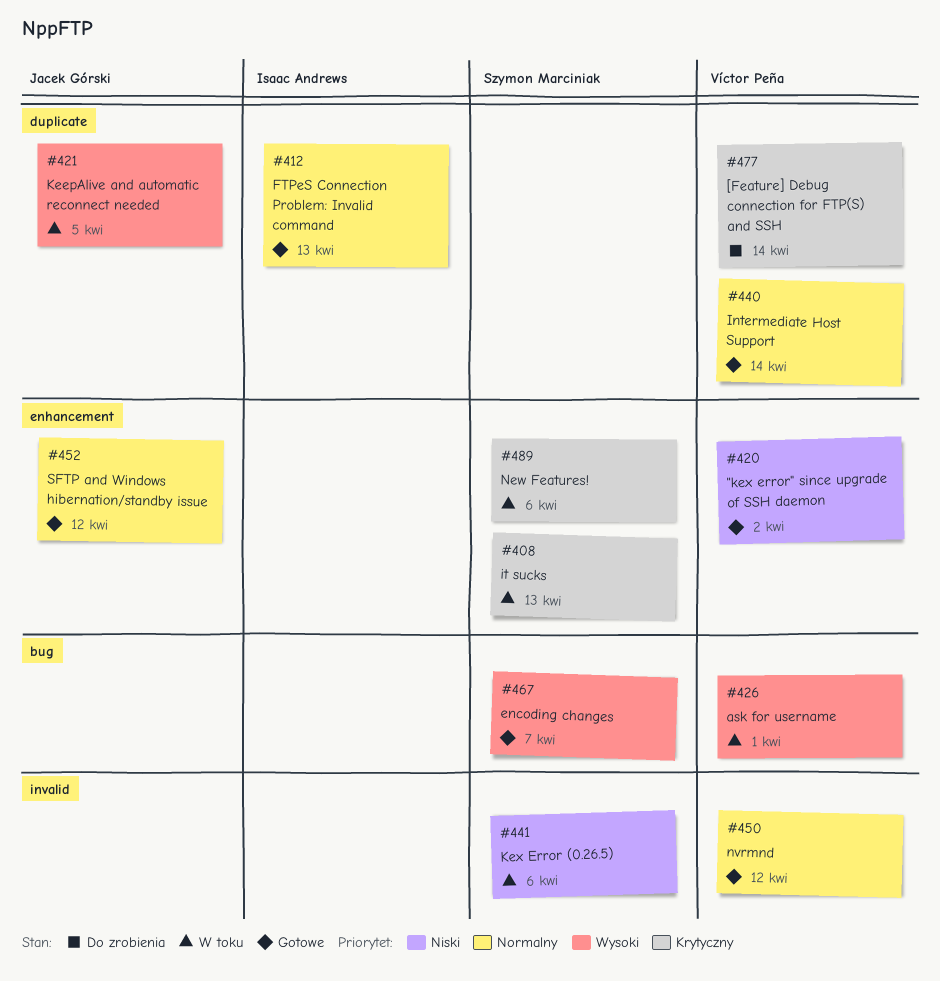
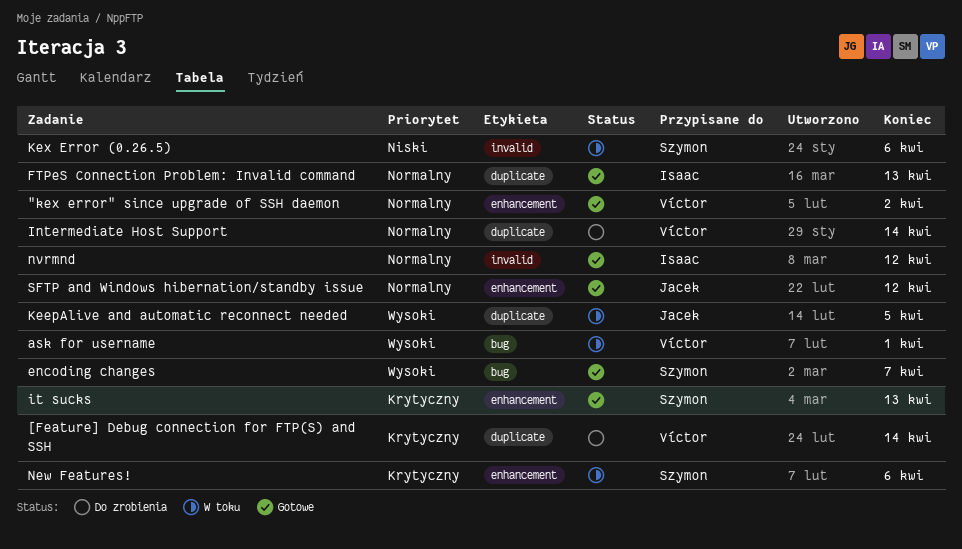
"kex error" since upgrade of SSH daemon, priority: Niski -> Normalny
Intermediate Host Support, status: Gotowe -> Do zrobienia
it sucks, status: W toku -> Gotowe
nvrmnd, owner: Víctor Peña -> Isaac Andrews

